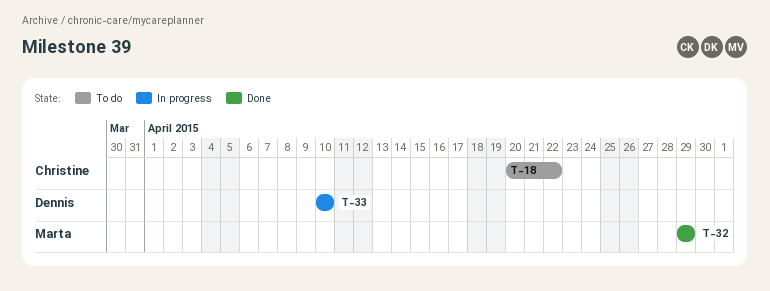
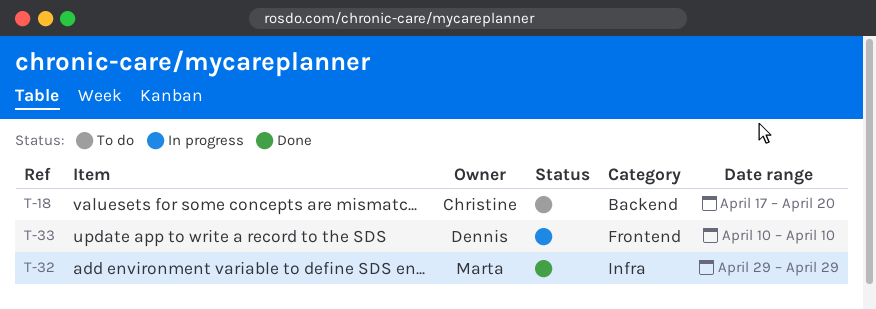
T-18, start: Apr 20 -> Apr 17
T-18, due: Apr 22 -> Apr 20

